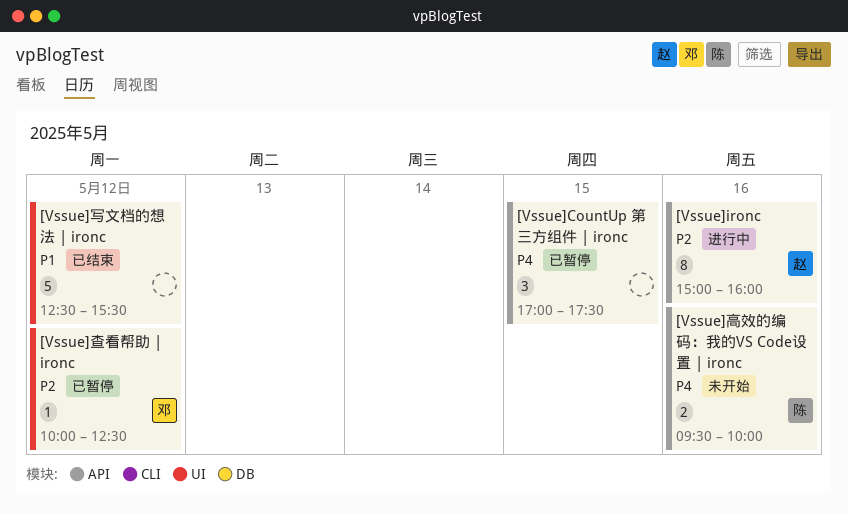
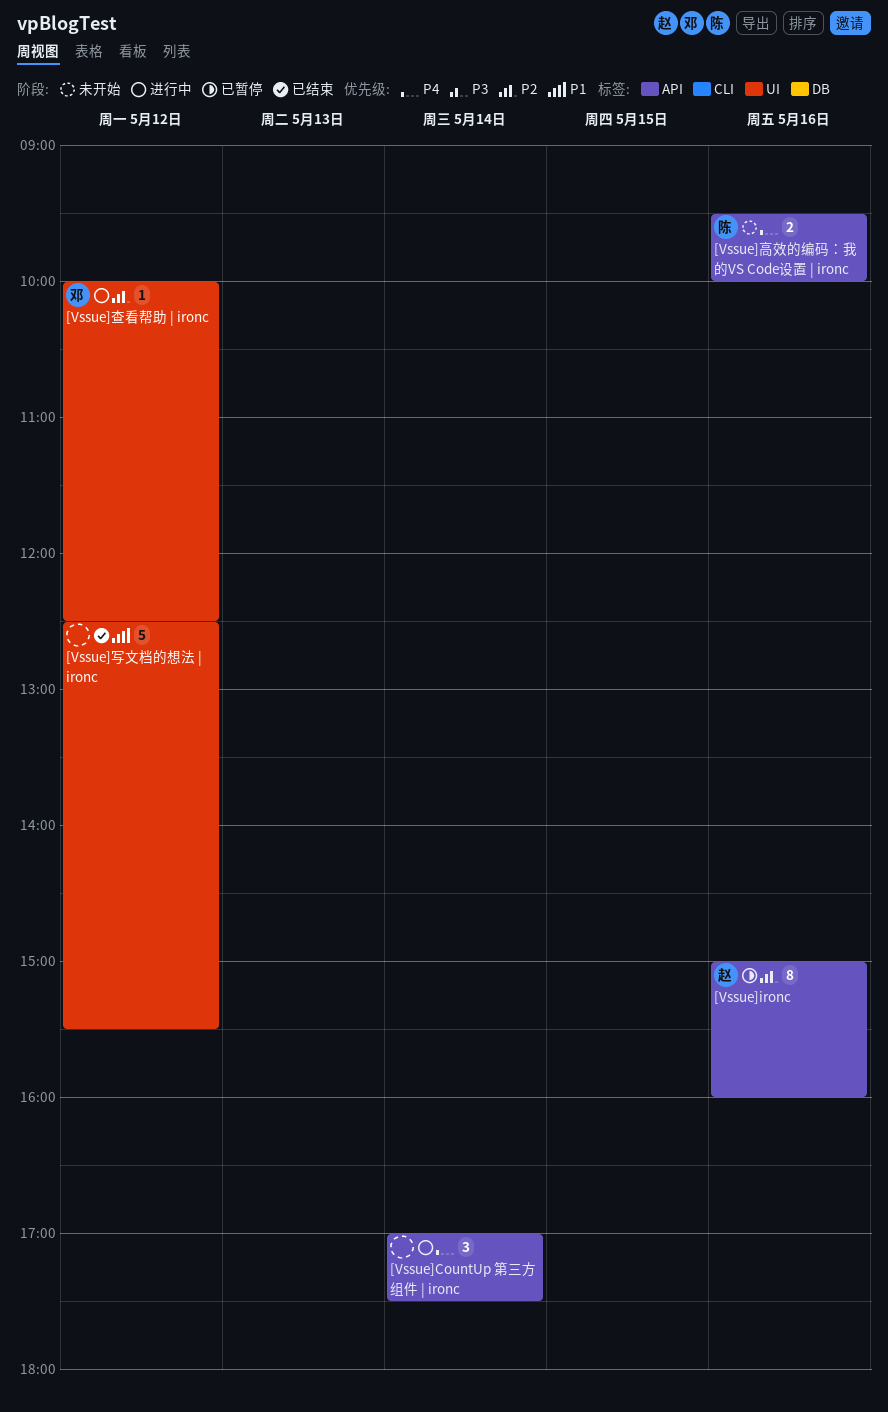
[Vssue]CountUp 第三方组件 | ironc, status: 已暂停 -> 进行中
[Vssue]CountUp 第三方组件 | ironc, day: May 15 -> May 14
[Vssue]ironc, status: 进行中 -> 已暂停
[Vssue]查看帮助 | ironc, status: 已暂停 -> 进行中

